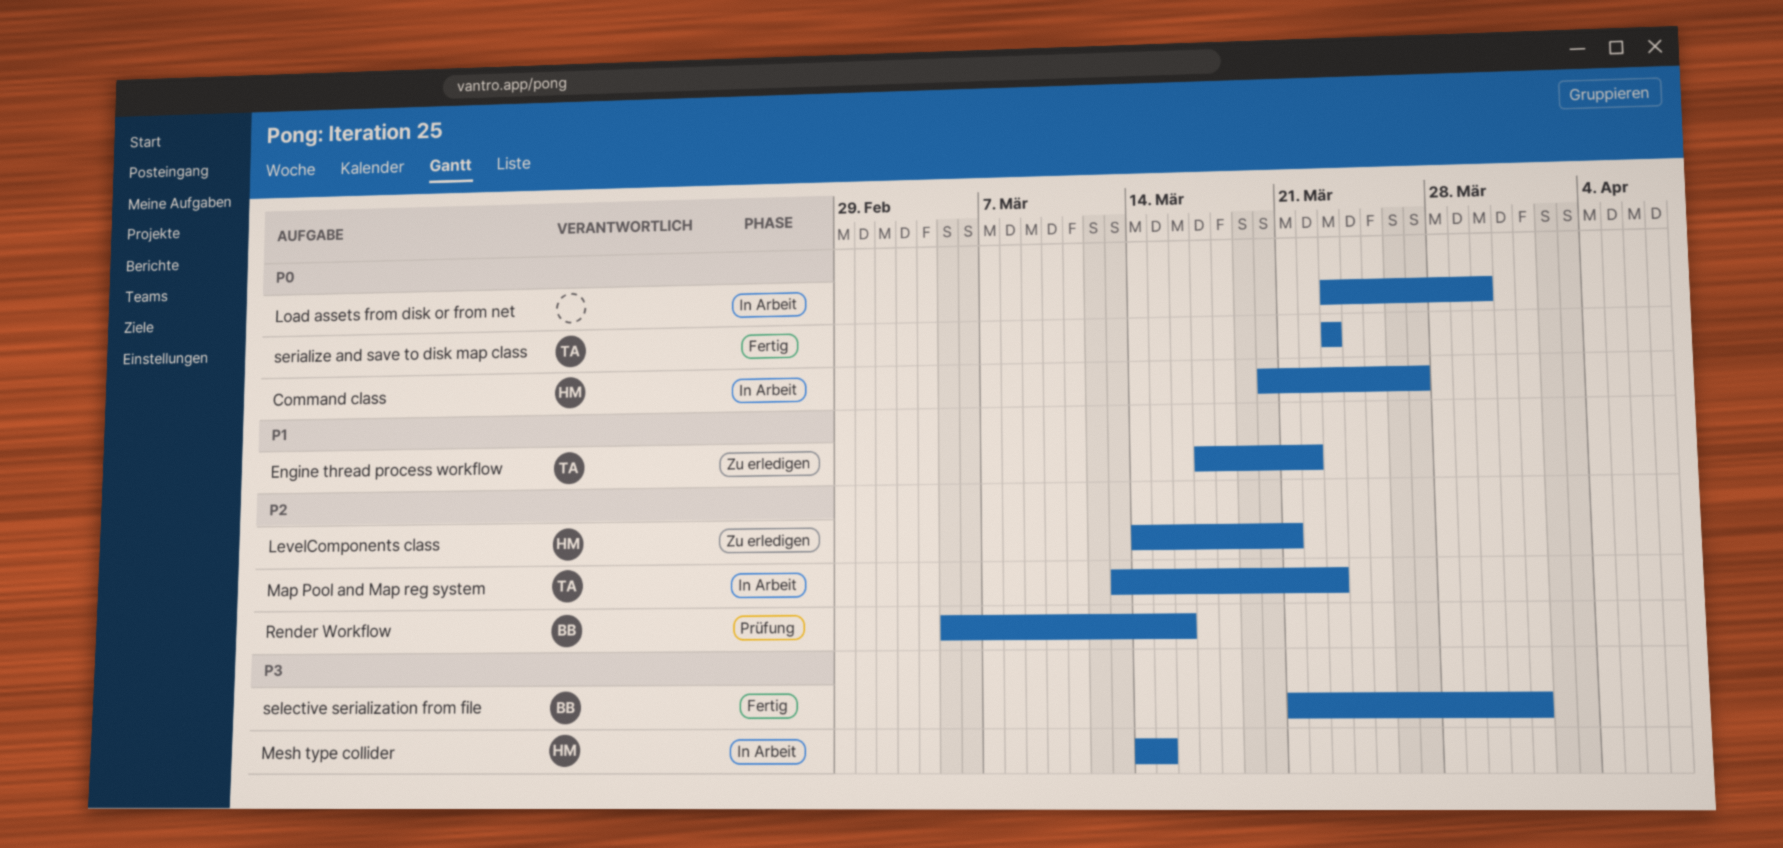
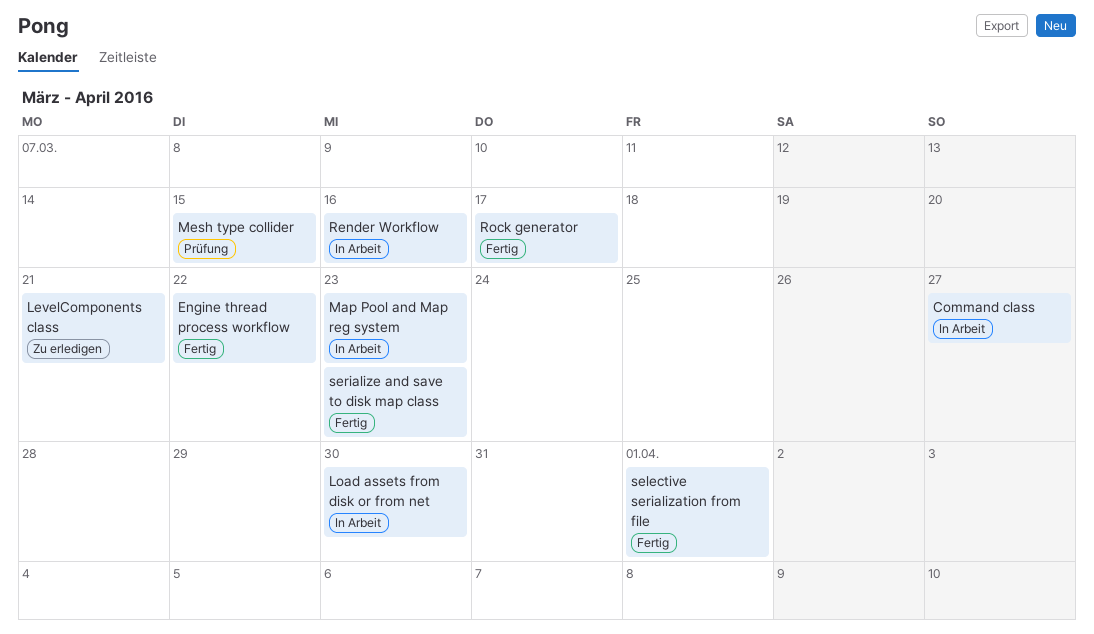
Engine thread process workflow, status: Zu erledigen -> Fertig
Mesh type collider, status: In Arbeit -> Prüfung
Render Workflow, status: Prüfung -> In Arbeit
Rock generator: none -> present

